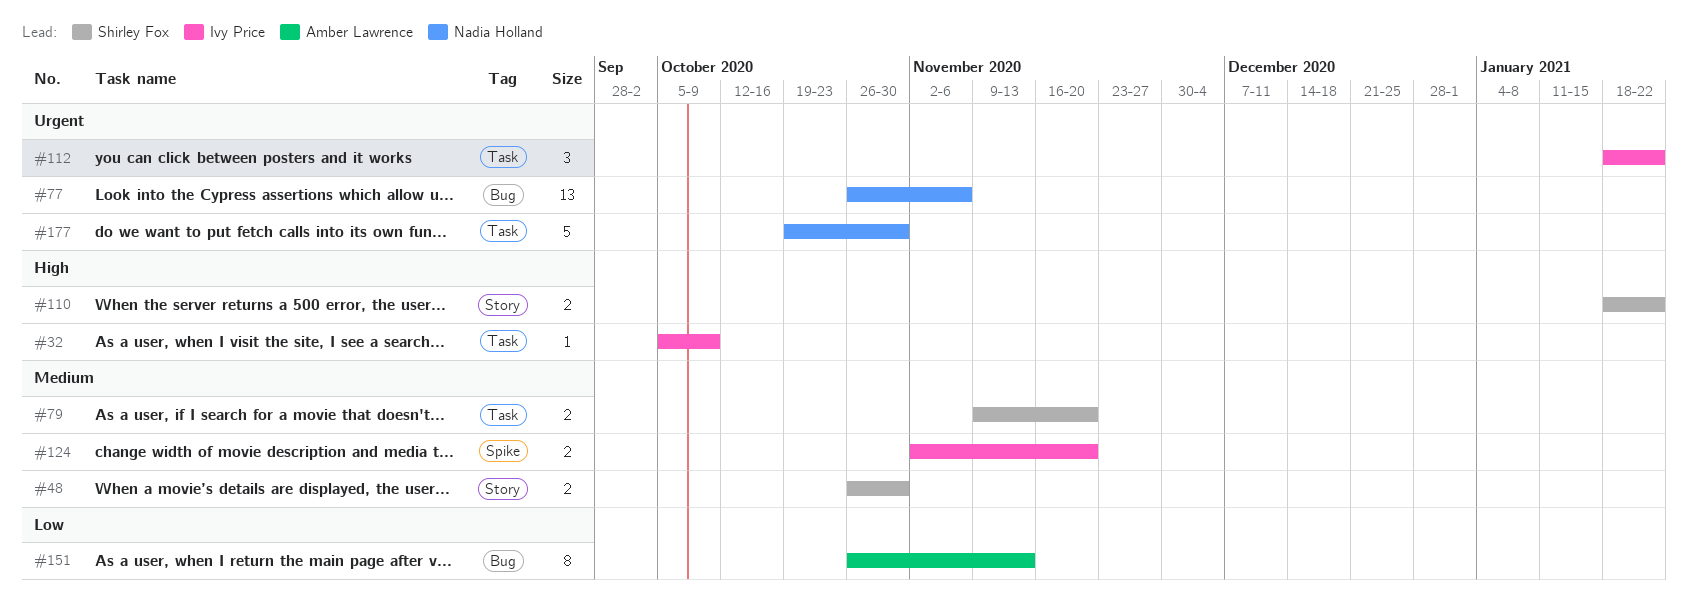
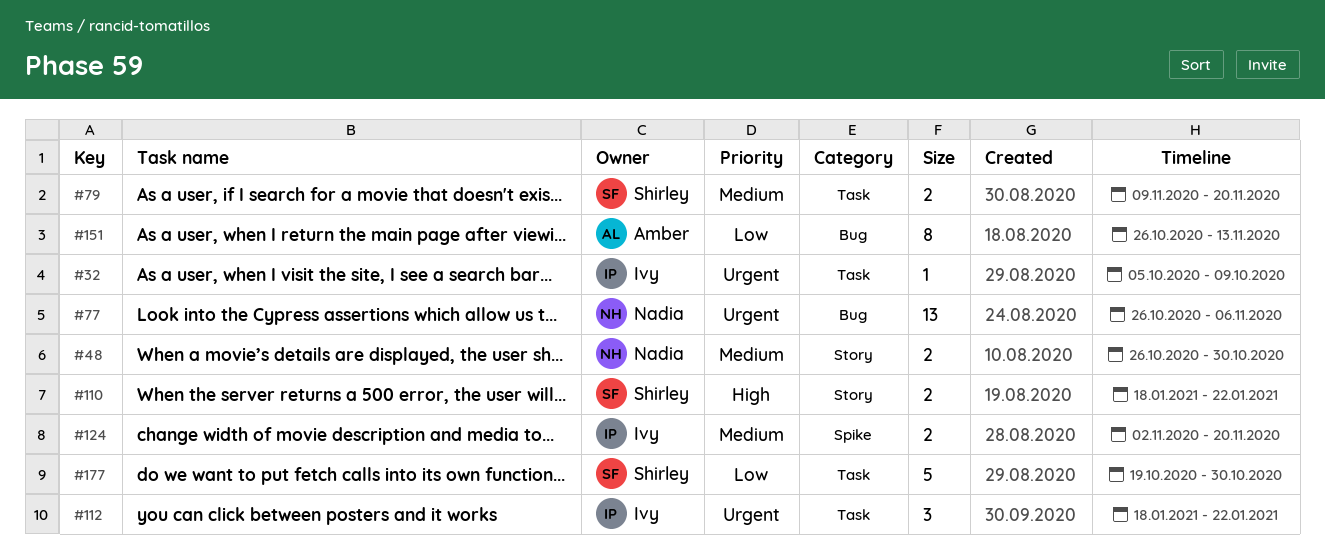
#32, priority: High -> Urgent
#48, owner: Shirley Fox -> Nadia Holland
#177, owner: Nadia Holland -> Shirley Fox
#177, priority: Urgent -> Low

